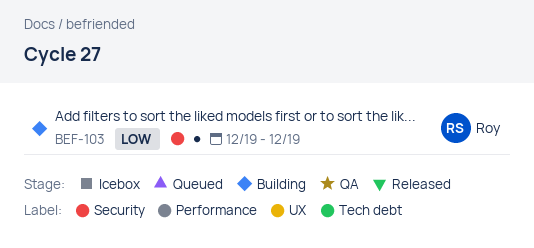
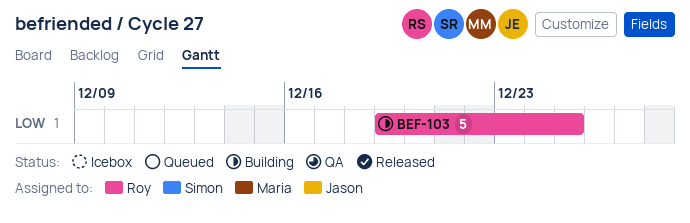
BEF-103, estimate: 1 -> 5
BEF-103, due: Dec 19 -> Dec 25

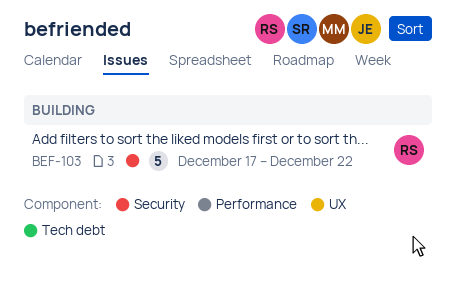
BEF-103, start: Dec 19 -> Dec 17
BEF-103, due: Dec 25 -> Dec 22

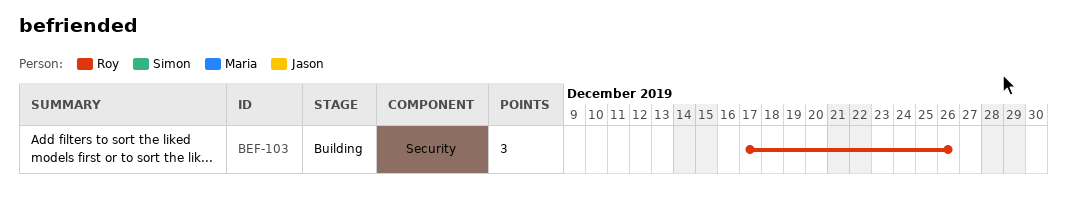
BEF-103, estimate: 5 -> 3
BEF-103, due: Dec 22 -> Dec 26

